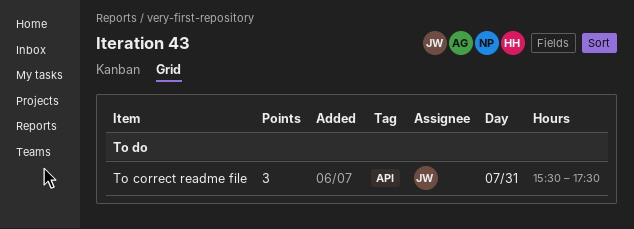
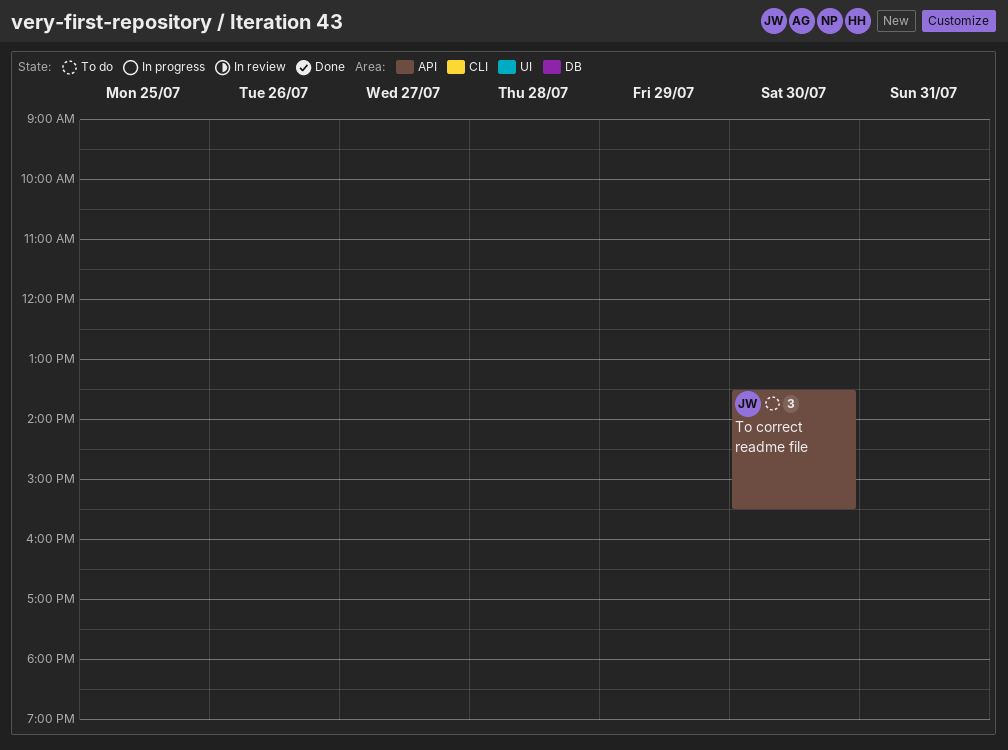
To correct readme file, day: Jul 31 -> Jul 30
To correct readme file, begins: 15:30 -> 13:30
To correct readme file, ends: 17:30 -> 15:30

